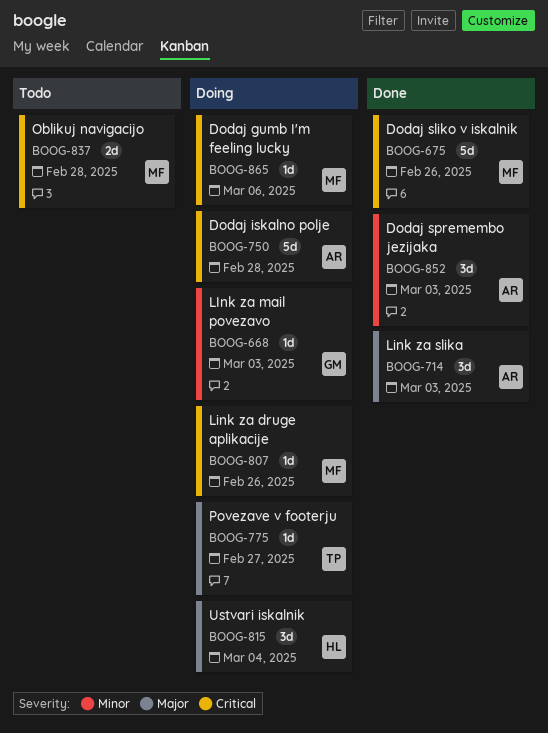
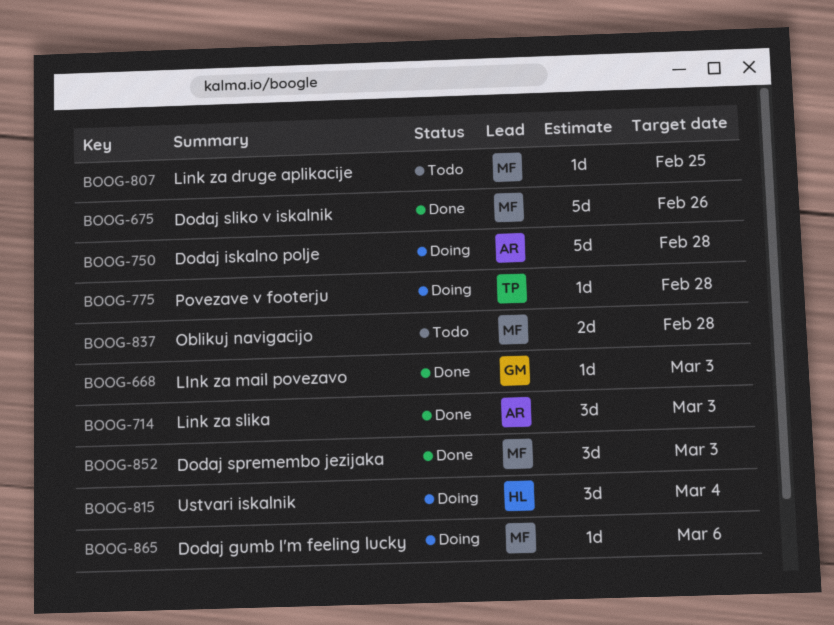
BOOG-668, status: Doing -> Done
BOOG-775, due: Feb 27 -> Feb 28
BOOG-807, status: Doing -> Todo
BOOG-807, due: Feb 26 -> Feb 25
BOOG-852, owner: AR -> MF

